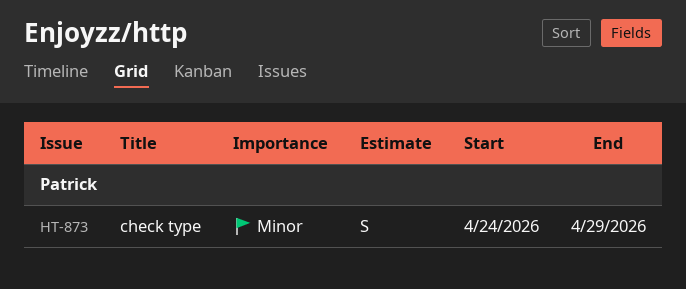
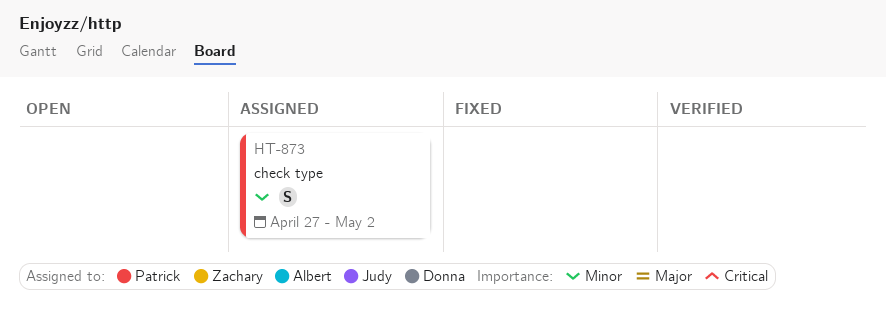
HT-873, start: Apr 24 -> Apr 27
HT-873, due: Apr 29 -> May 2

